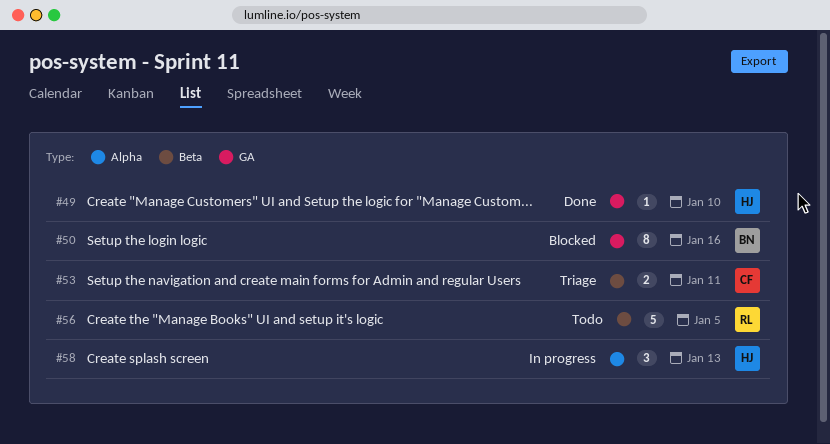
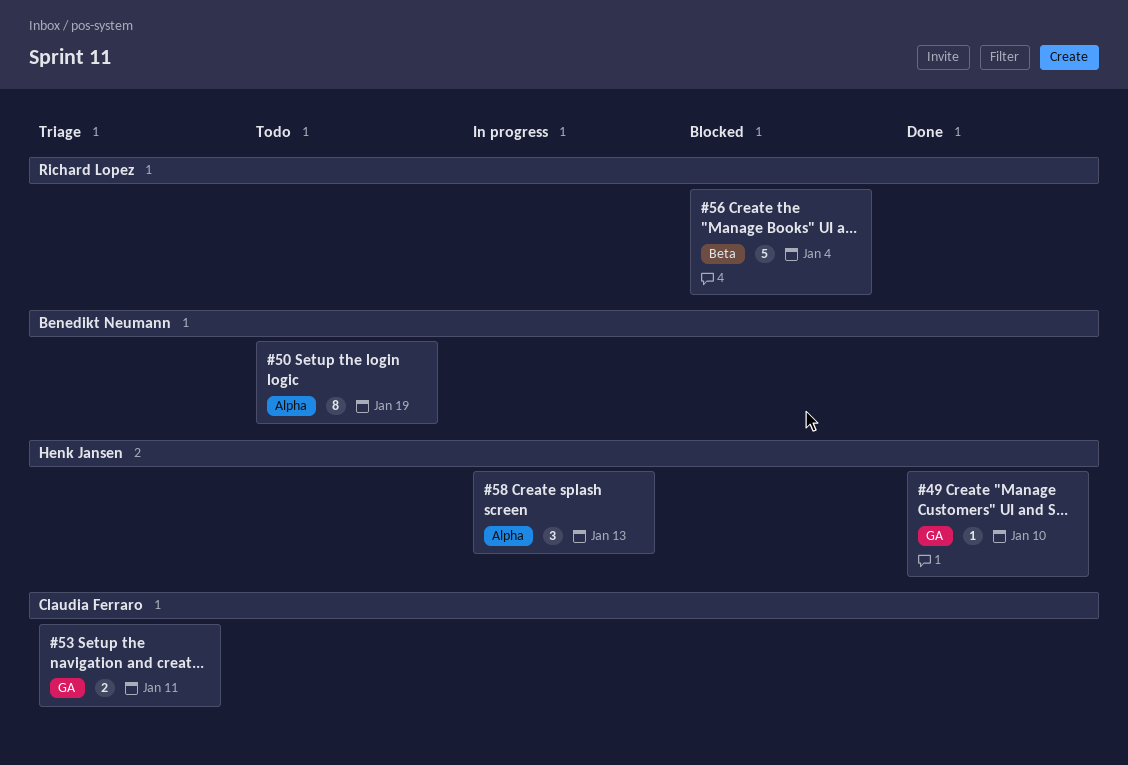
#50, status: Blocked -> Todo
#50, label: GA -> Alpha
#50, due: Jan 16 -> Jan 19
#53, label: Beta -> GA
#56, status: Todo -> Blocked
#56, due: Jan 5 -> Jan 4

